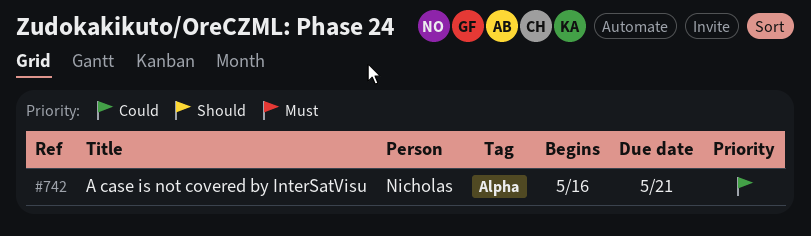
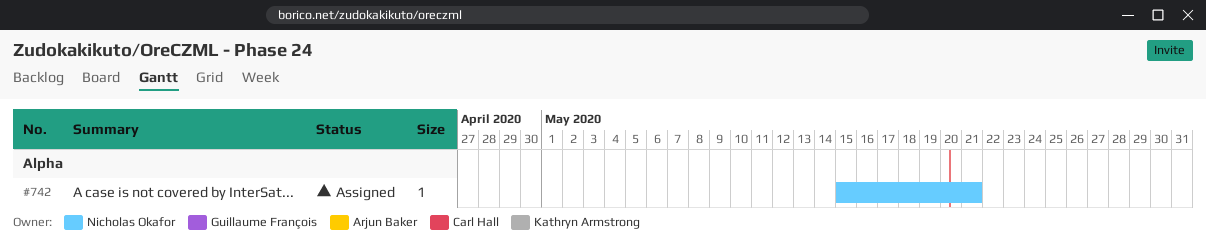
#742, start: May 16 -> May 15

